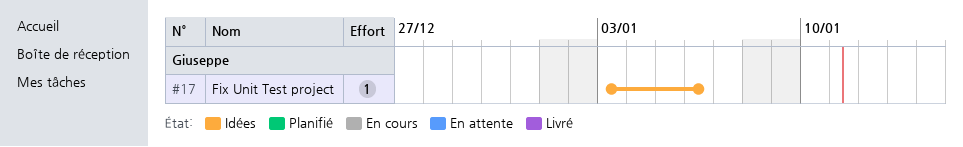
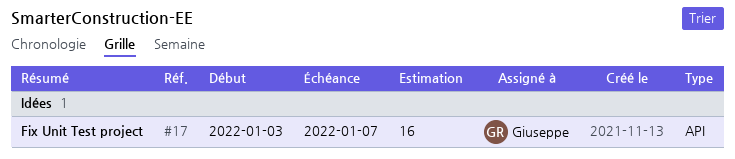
#17, estimate: 1 -> 16
#17, due: Jan 6 -> Jan 7

